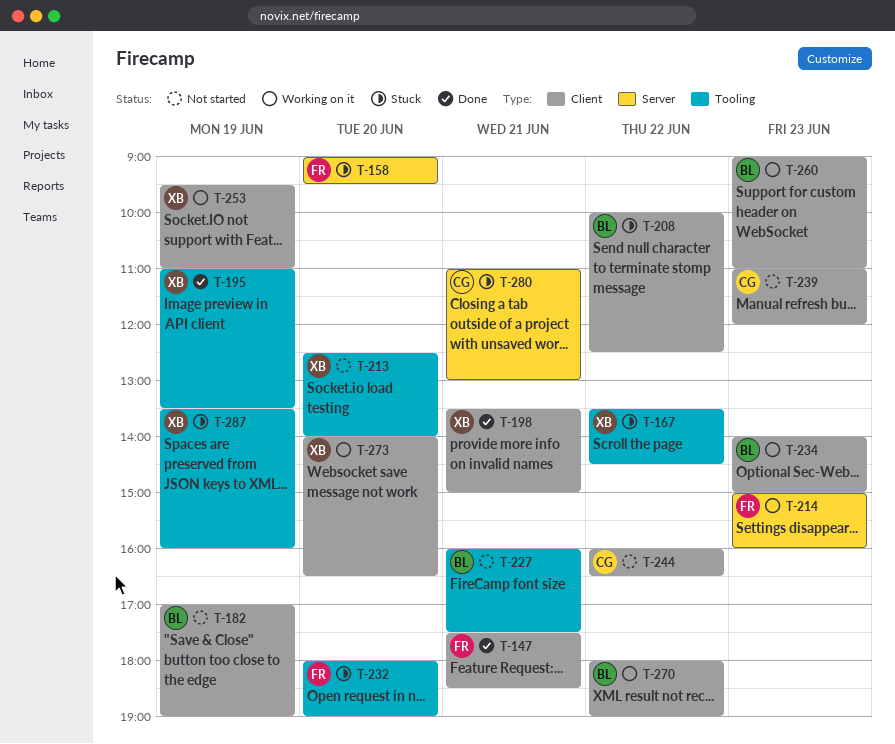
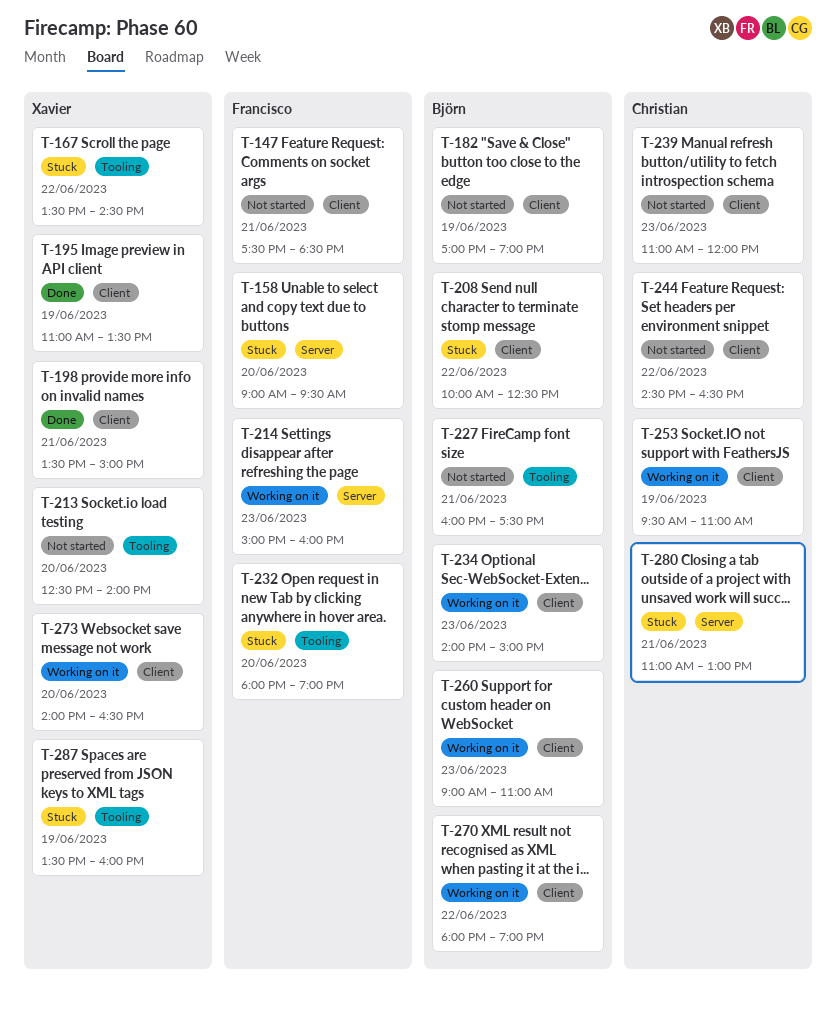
T-147, status: Done -> Not started
T-195, label: Tooling -> Client
T-244, begins: 16:00 -> 14:30
T-253, owner: Xavier -> Christian

